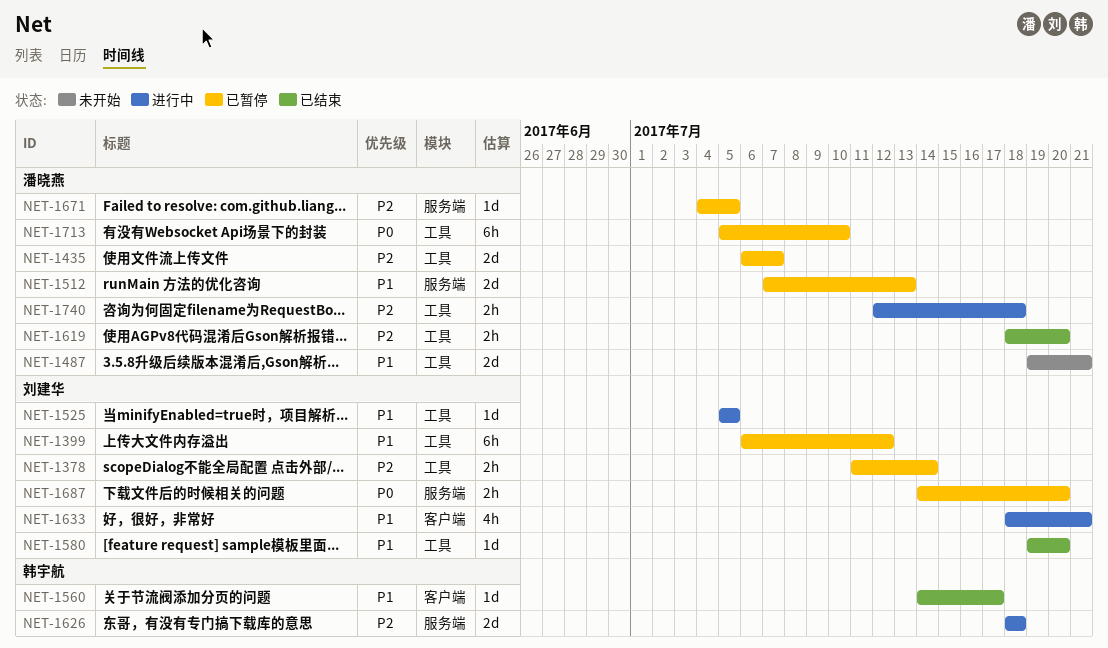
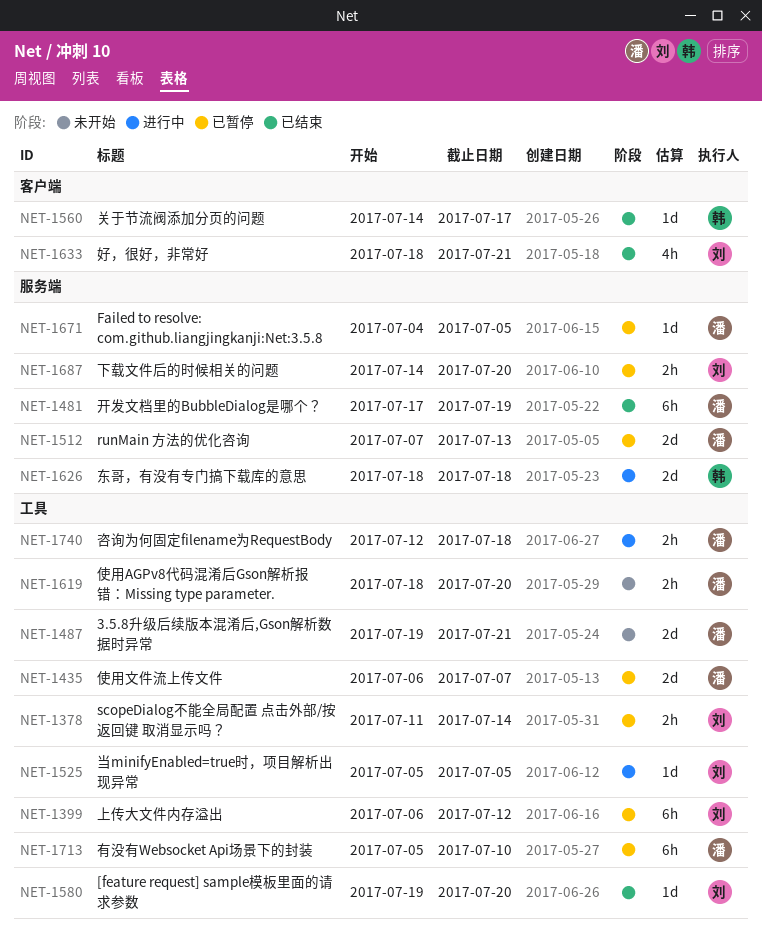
NET-1481: none -> present
NET-1619, status: 已结束 -> 未开始
NET-1633, status: 进行中 -> 已结束

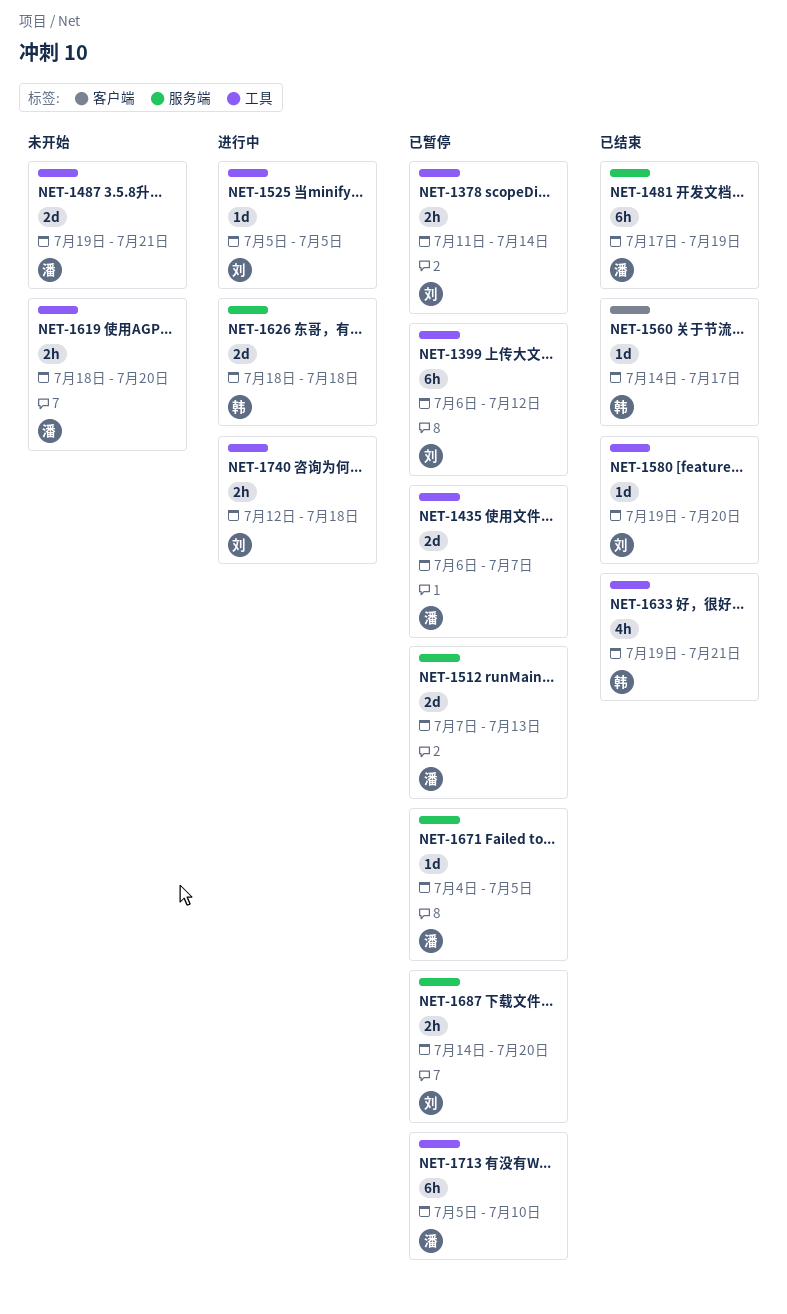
NET-1633, owner: 刘 -> 韩
NET-1633, label: 客户端 -> 工具
NET-1633, start: Jul 18 -> Jul 19
NET-1740, owner: 潘 -> 刘

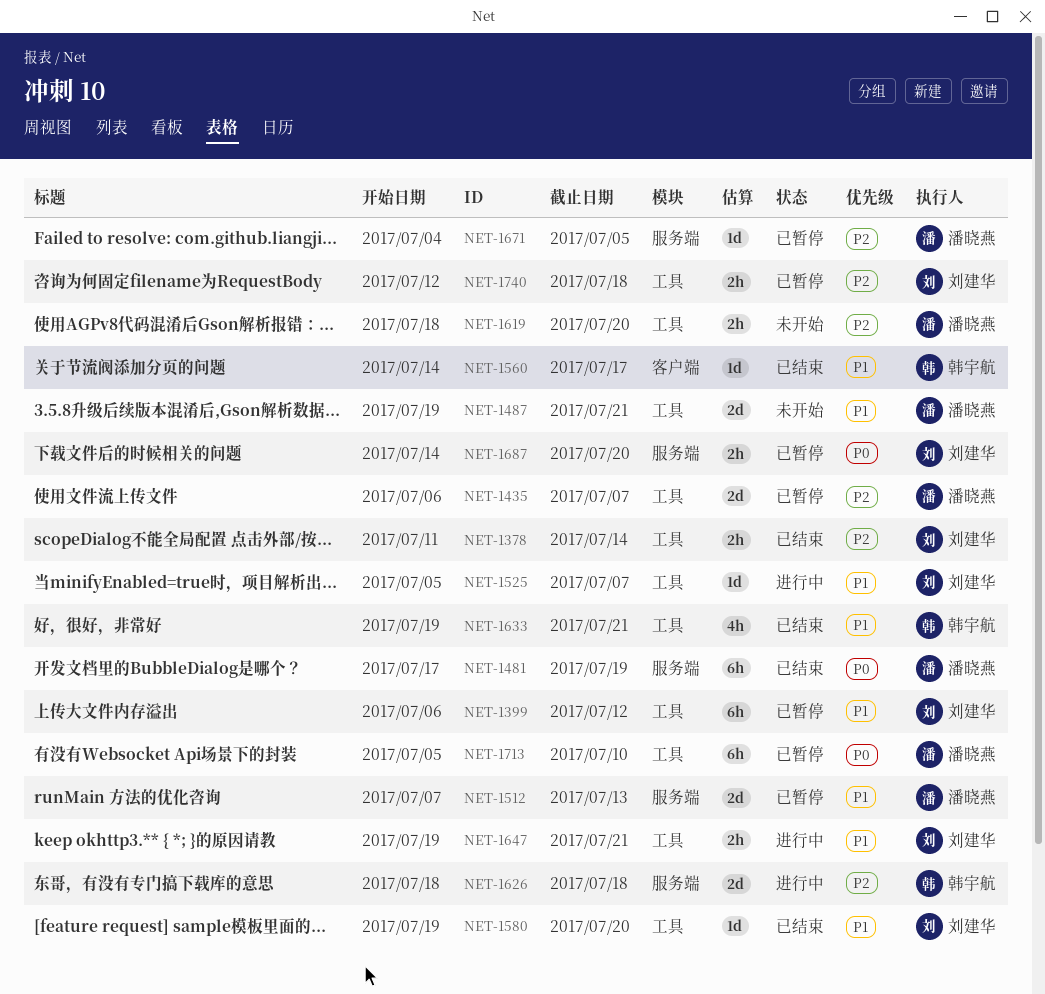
NET-1378, status: 已暂停 -> 已结束
NET-1525, due: Jul 5 -> Jul 7
NET-1647: none -> present
NET-1740, status: 进行中 -> 已暂停

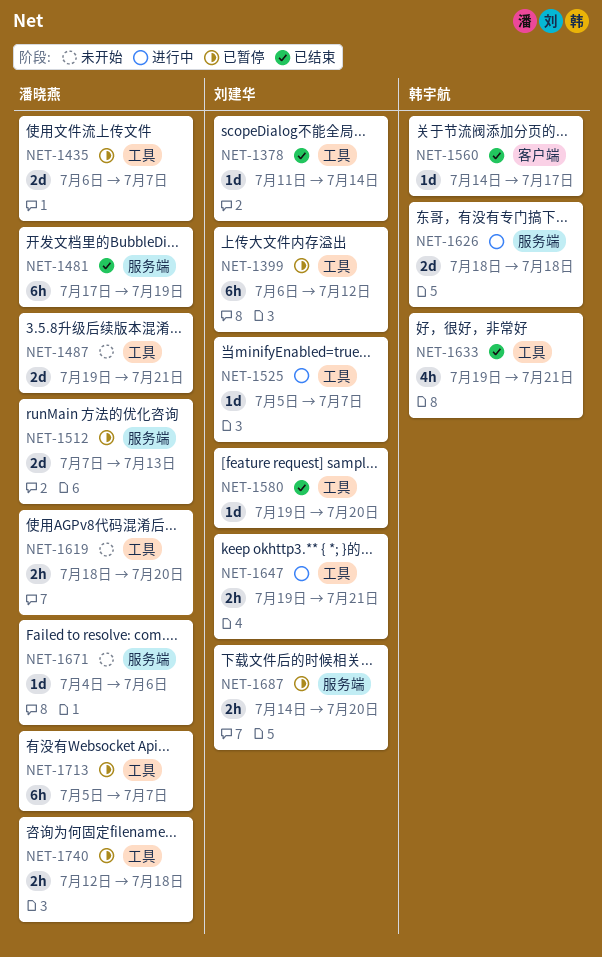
NET-1378, estimate: 2h -> 1d
NET-1671, status: 已暂停 -> 未开始
NET-1671, due: Jul 5 -> Jul 6
NET-1713, due: Jul 10 -> Jul 7
NET-1740, owner: 刘建华 -> 潘晓燕

